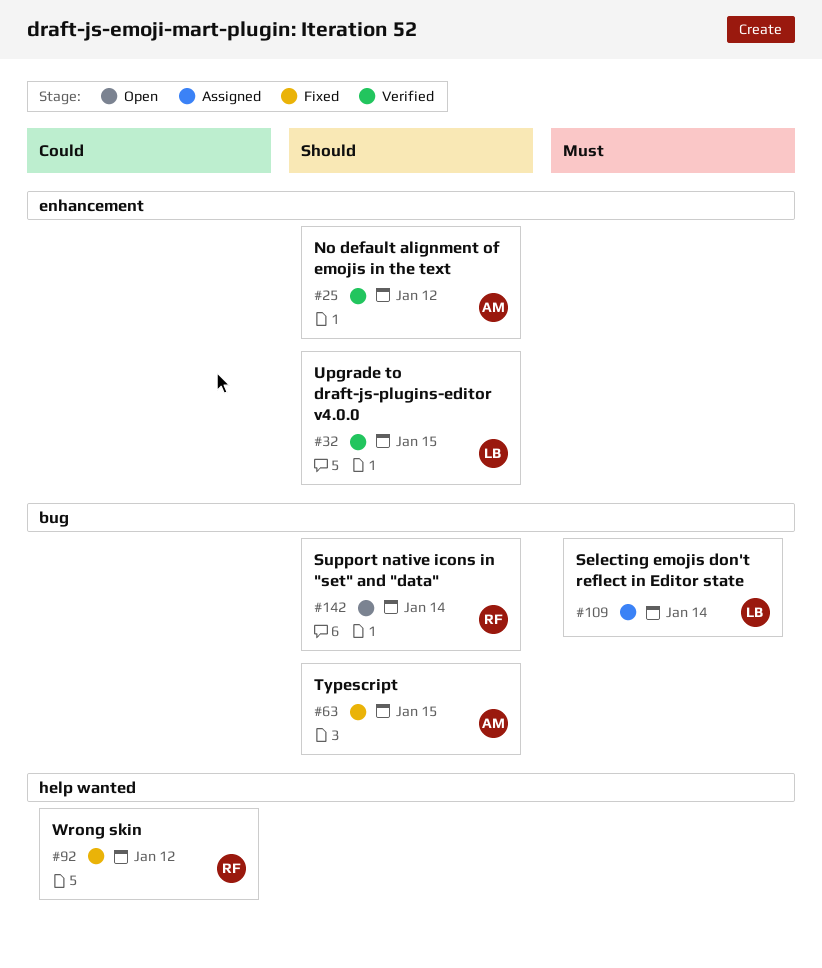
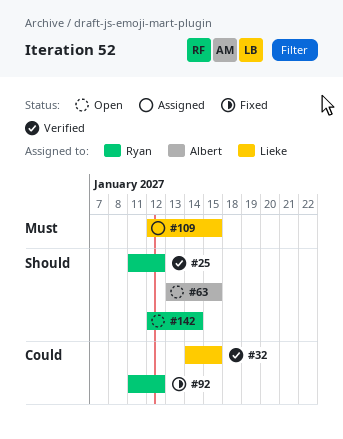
#25, owner: Albert -> Ryan
#32, priority: Should -> Could
#63, status: Fixed -> Open
#109, due: Jan 14 -> Jan 15

